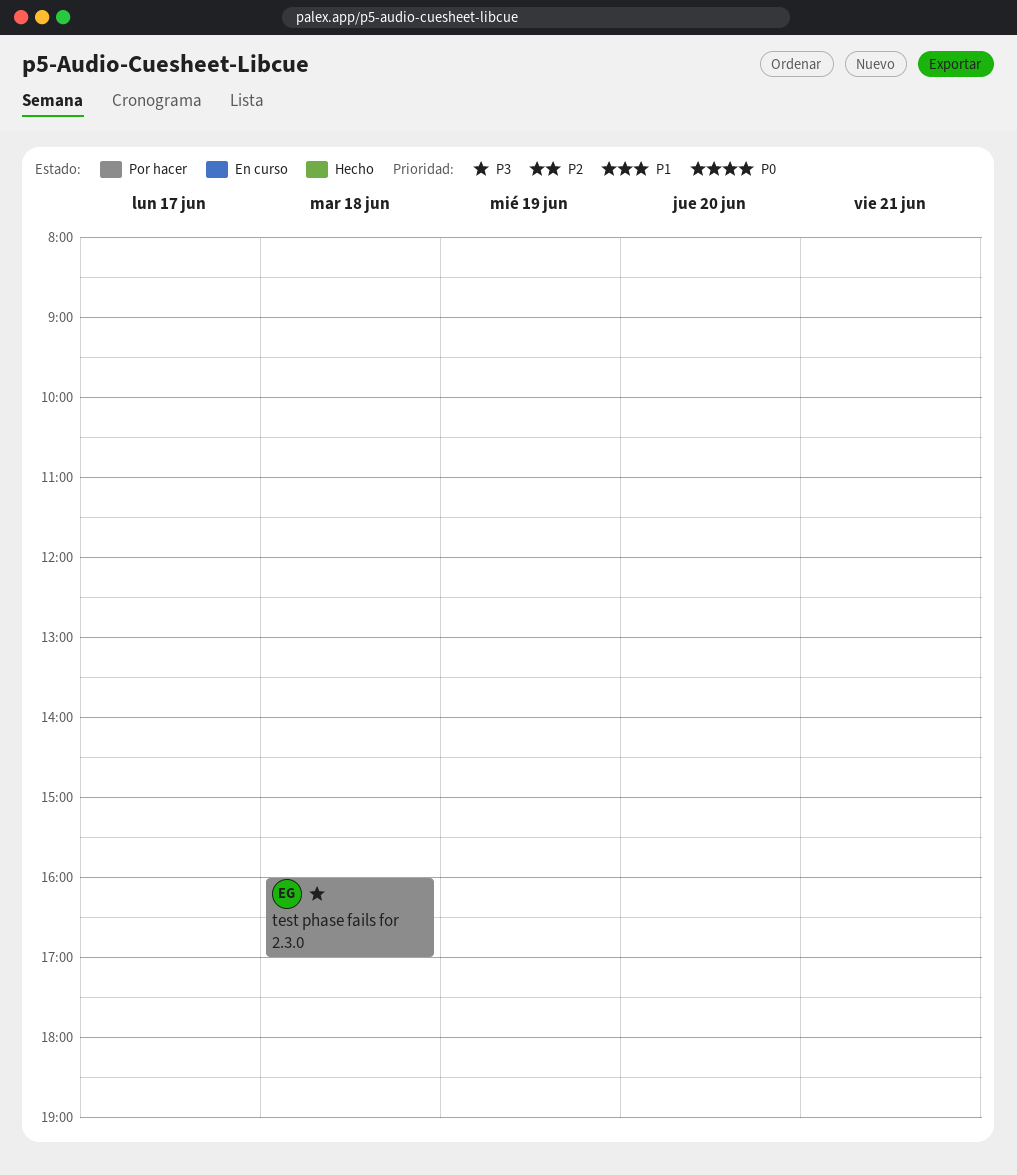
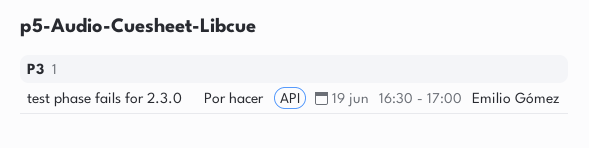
test phase fails for 2.3.0, day: Jun 18 -> Jun 19
test phase fails for 2.3.0, begins: 16:00 -> 16:30

